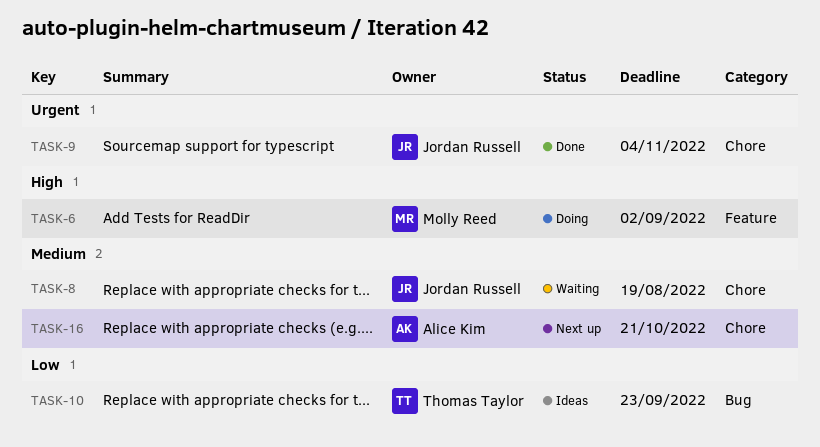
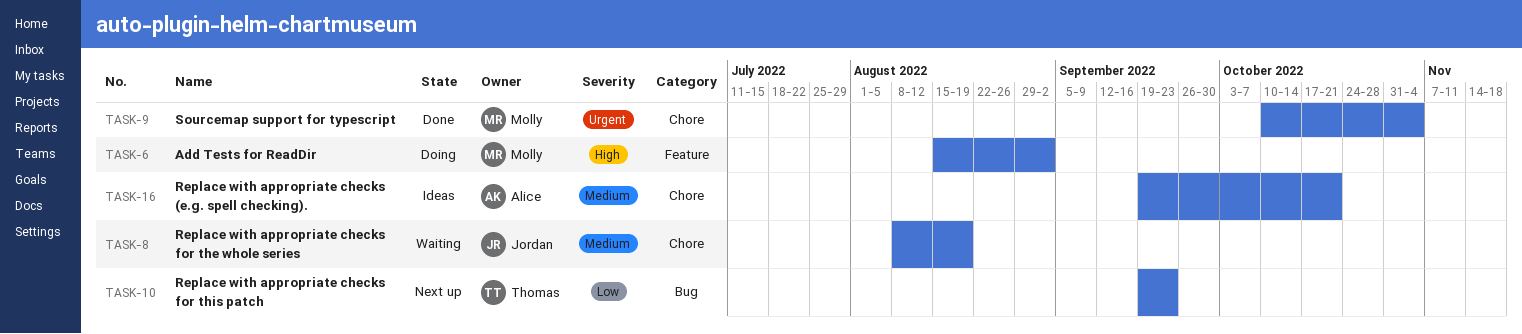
TASK-9, owner: Jordan Russell -> Molly Reed
TASK-10, status: Ideas -> Next up
TASK-16, status: Next up -> Ideas

